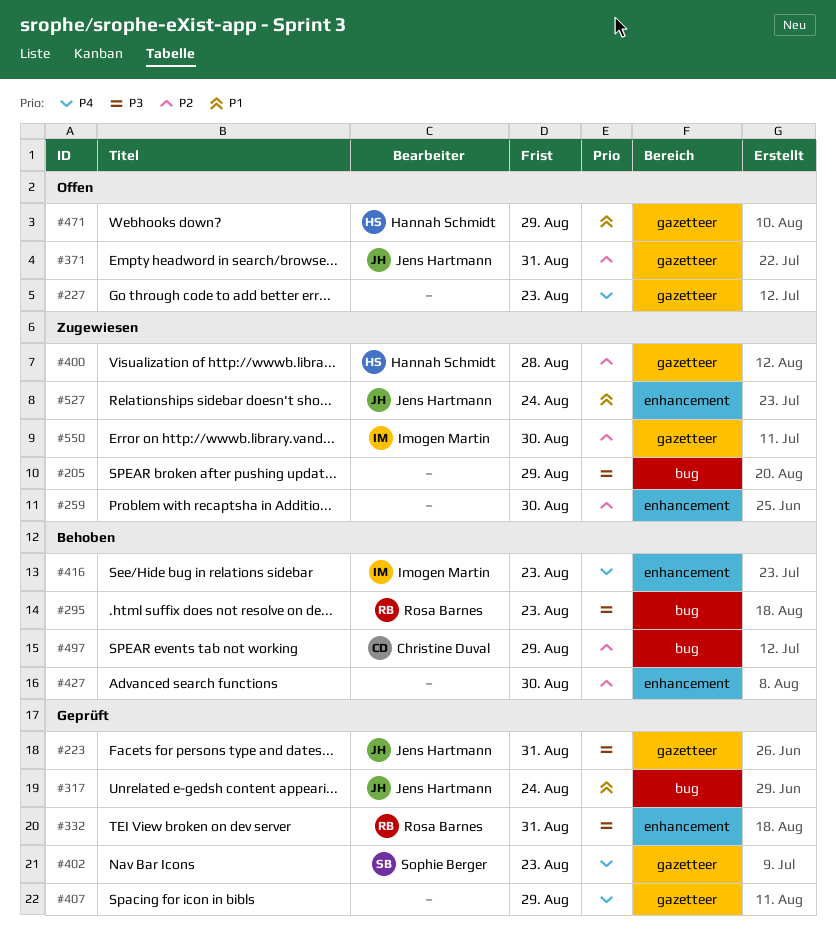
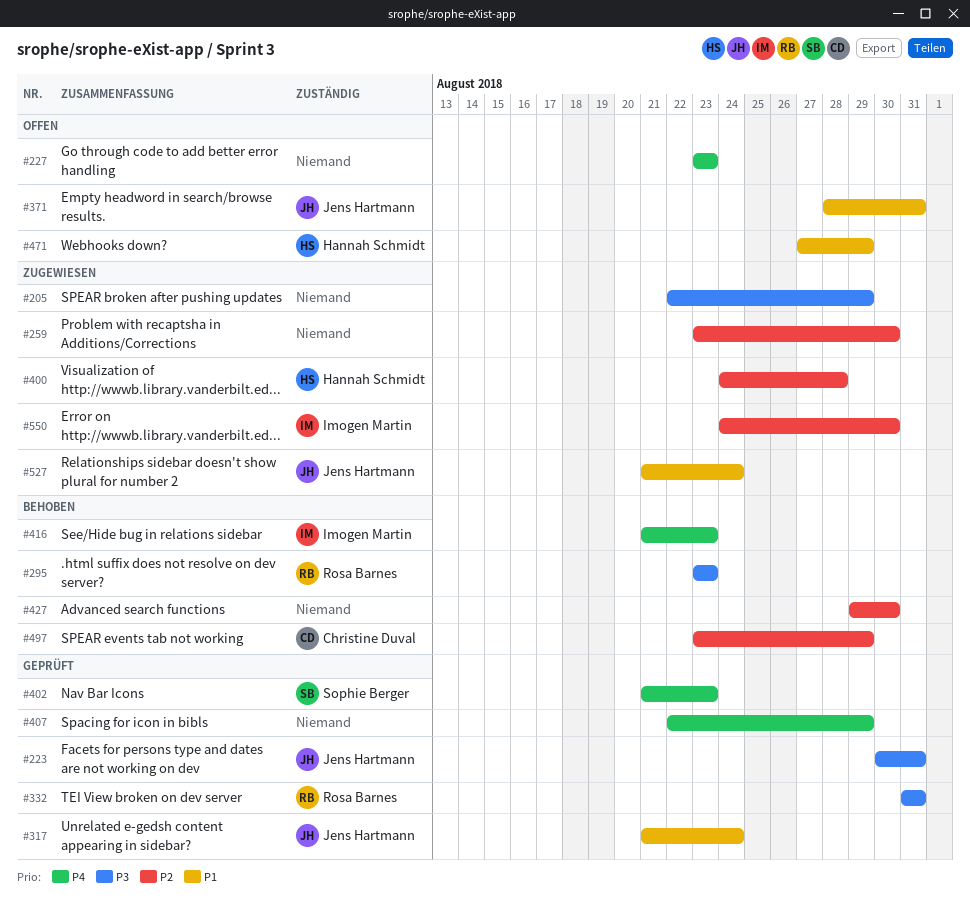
#371, priority: P2 -> P1

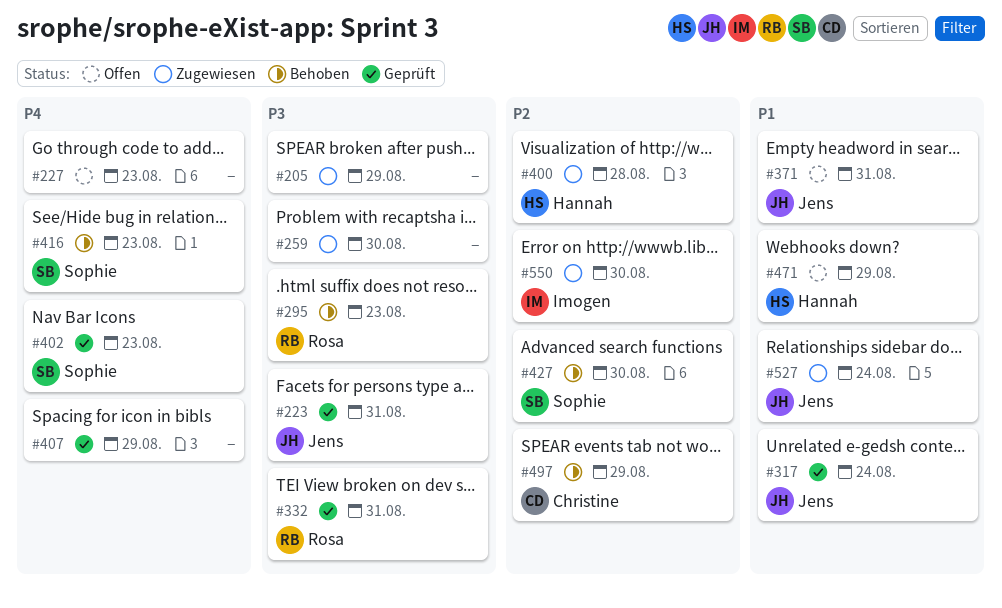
#259, priority: P2 -> P3
#416, owner: Imogen Martin -> Sophie Berger
#427, owner: none -> Sophie Berger

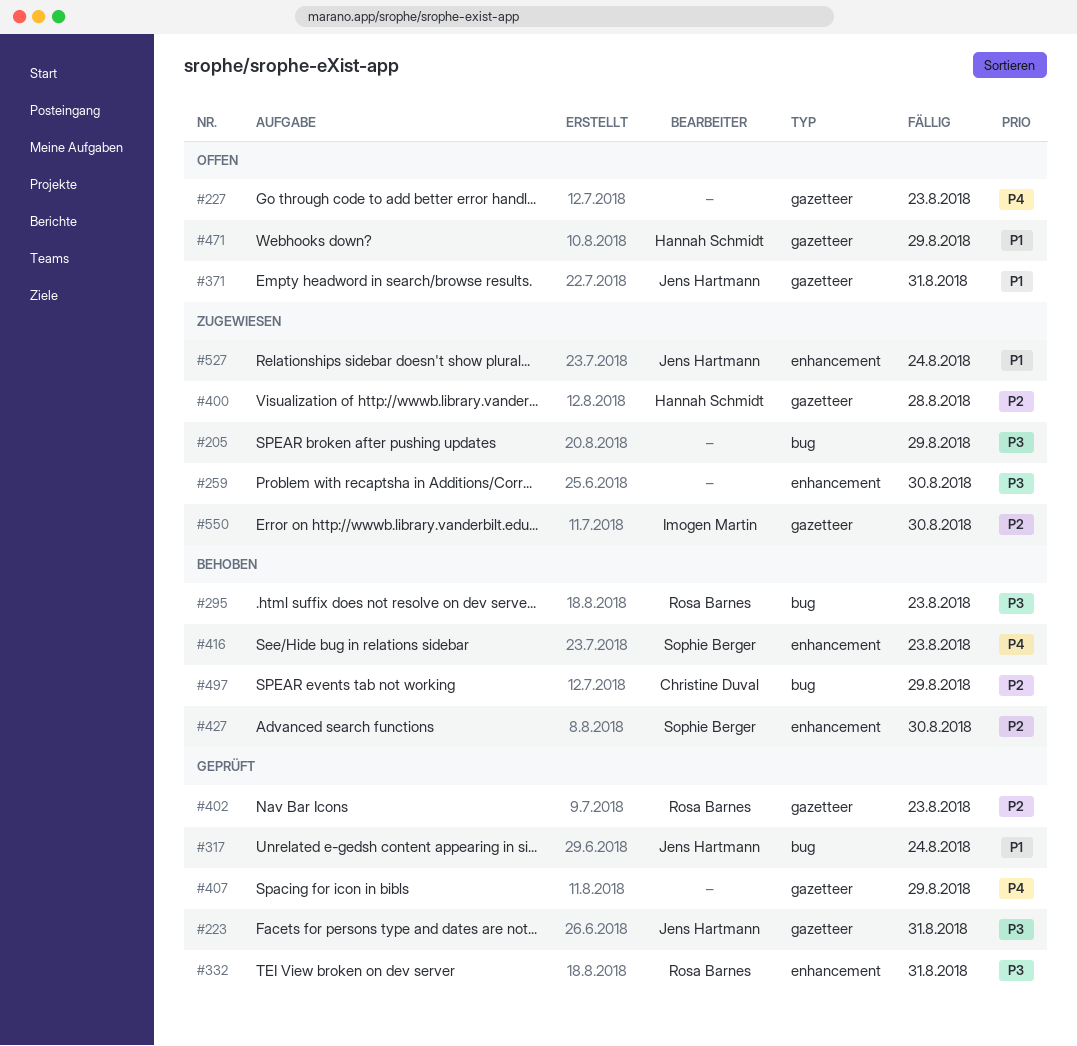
#402, owner: Sophie Berger -> Rosa Barnes
#402, priority: P4 -> P2

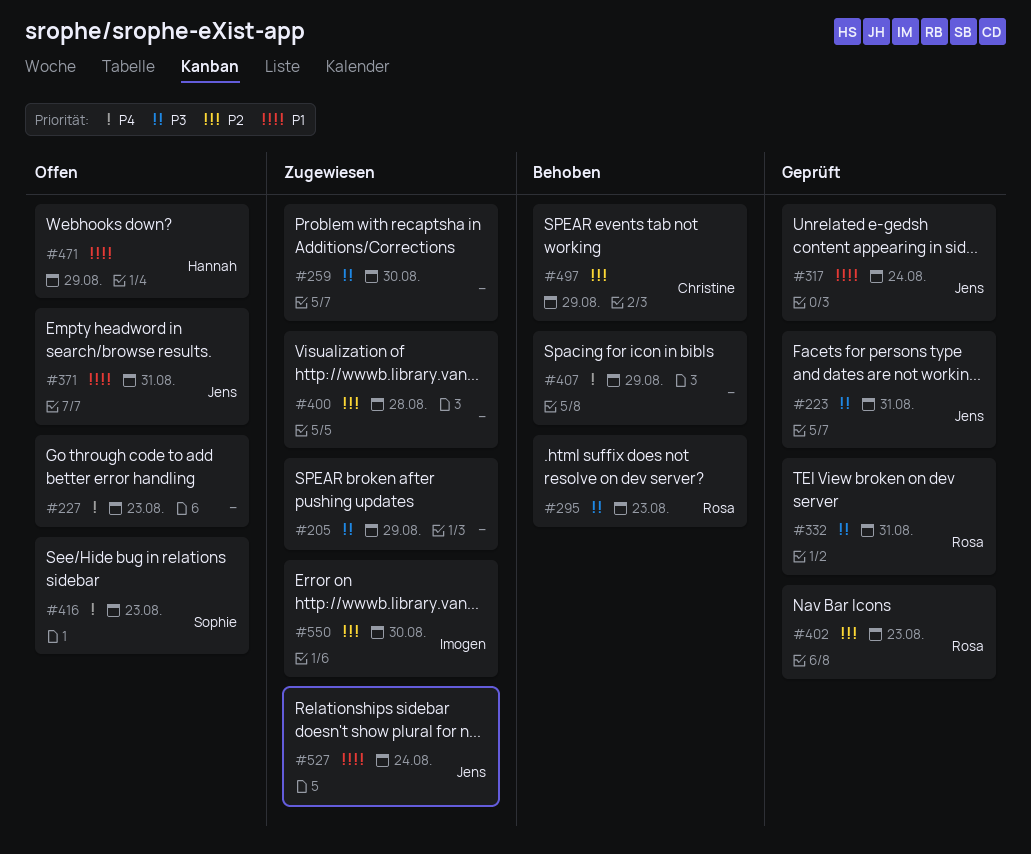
#400, owner: Hannah Schmidt -> none
#407, status: Geprüft -> Behoben
#416, status: Behoben -> Offen
#427: present -> none

